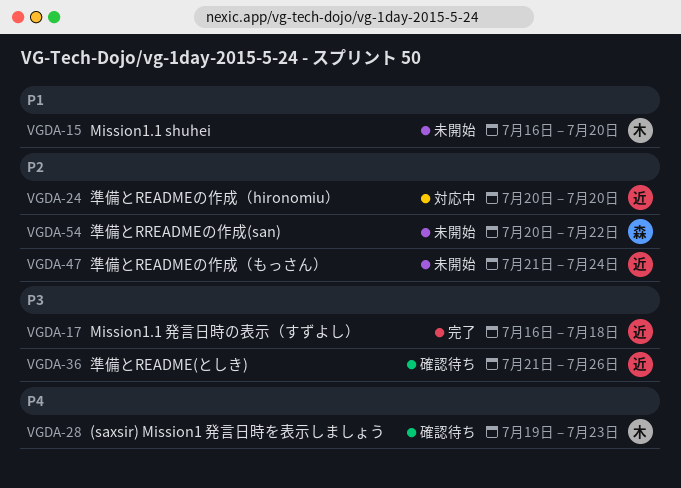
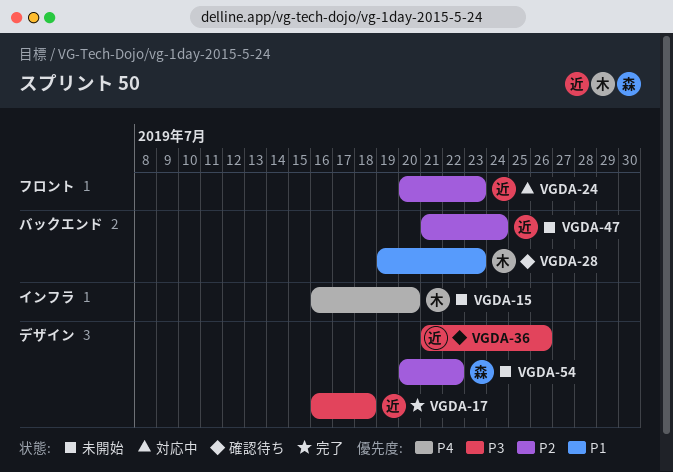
VGDA-15, priority: P1 -> P4
VGDA-24, due: Jul 20 -> Jul 23
VGDA-28, priority: P4 -> P1

